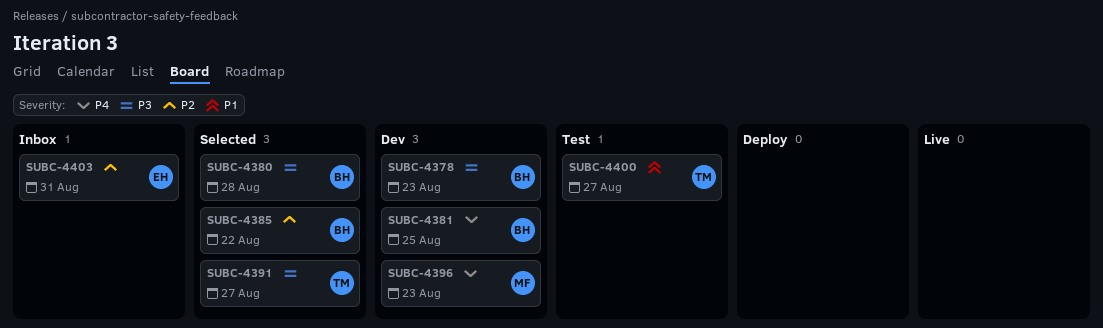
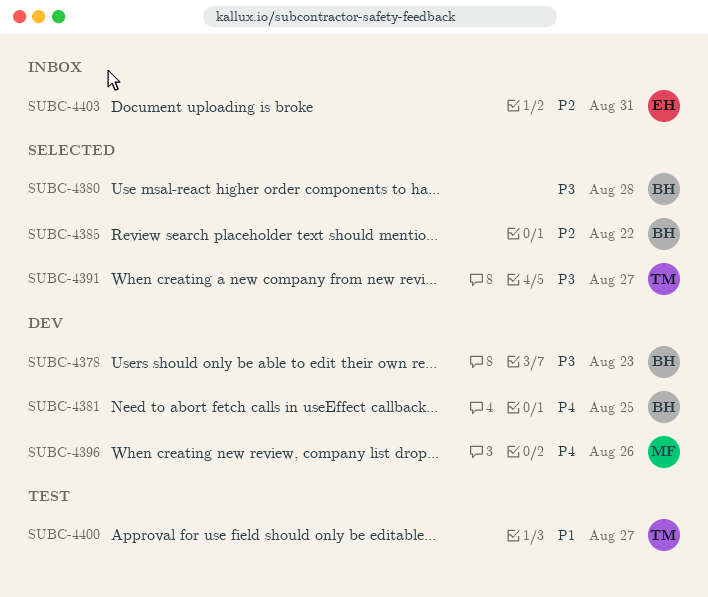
SUBC-4396, due: Aug 23 -> Aug 26

